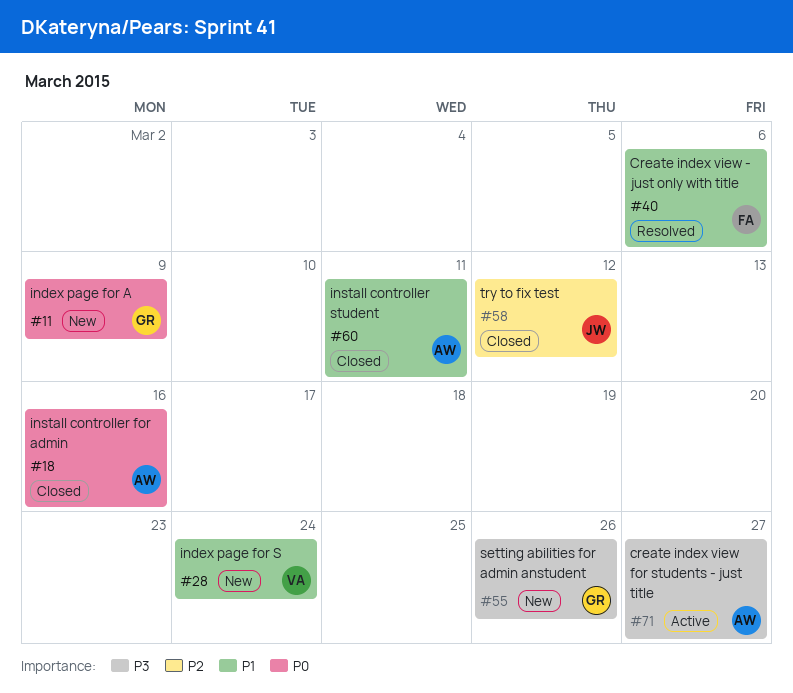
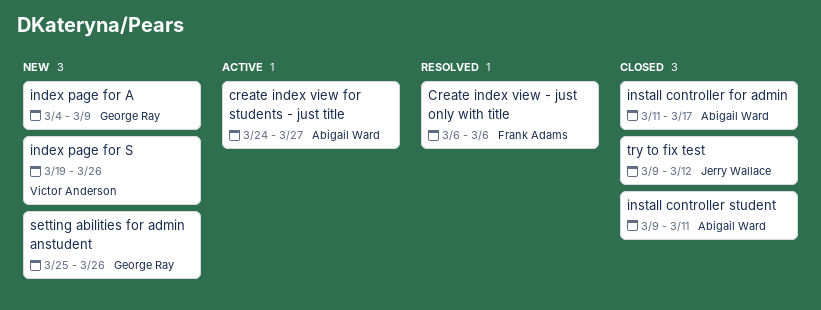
index page for S, due: Mar 24 -> Mar 26
install controller for admin, due: Mar 16 -> Mar 17

